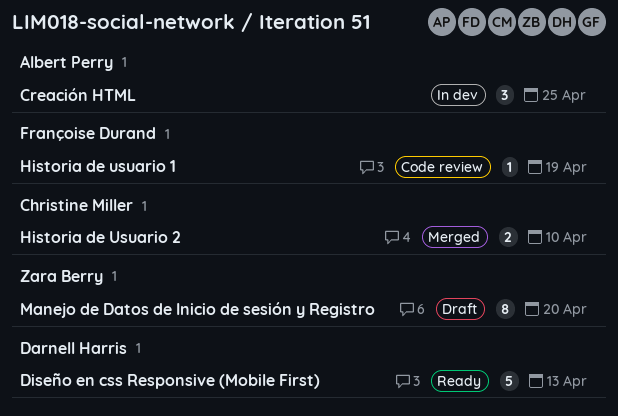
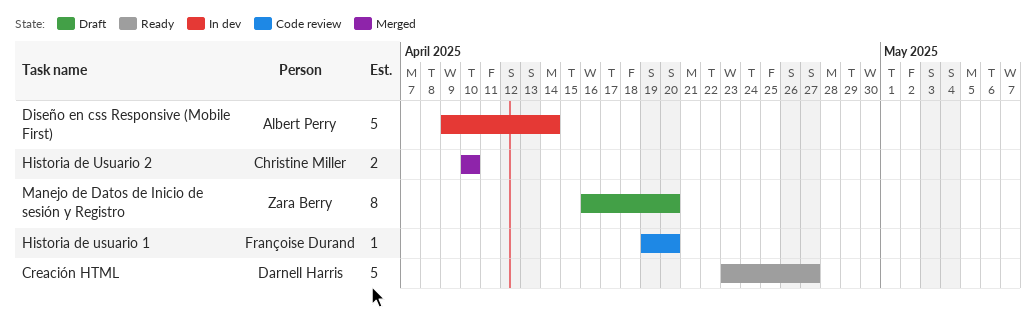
Creación HTML, status: In dev -> Ready
Creación HTML, owner: Albert Perry -> Darnell Harris
Creación HTML, estimate: 3 -> 5
Creación HTML, due: Apr 25 -> Apr 27
Diseño en css Responsive (Mobile First), status: Ready -> In dev
Diseño en css Responsive (Mobile First), owner: Darnell Harris -> Albert Perry
Diseño en css Responsive (Mobile First), due: Apr 13 -> Apr 14
Historia de usuario 1, due: Apr 19 -> Apr 20

